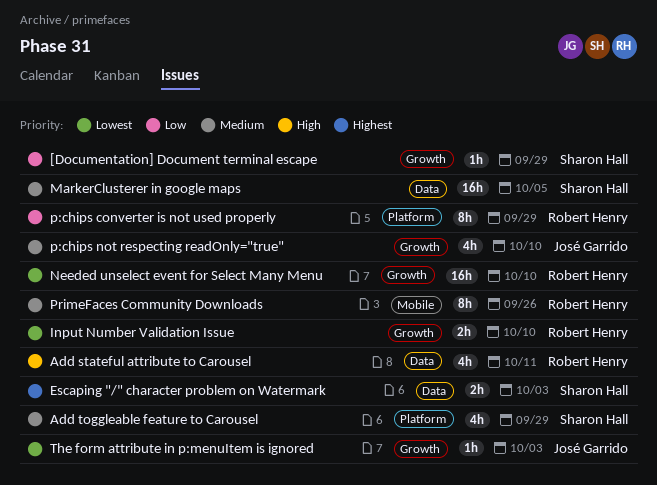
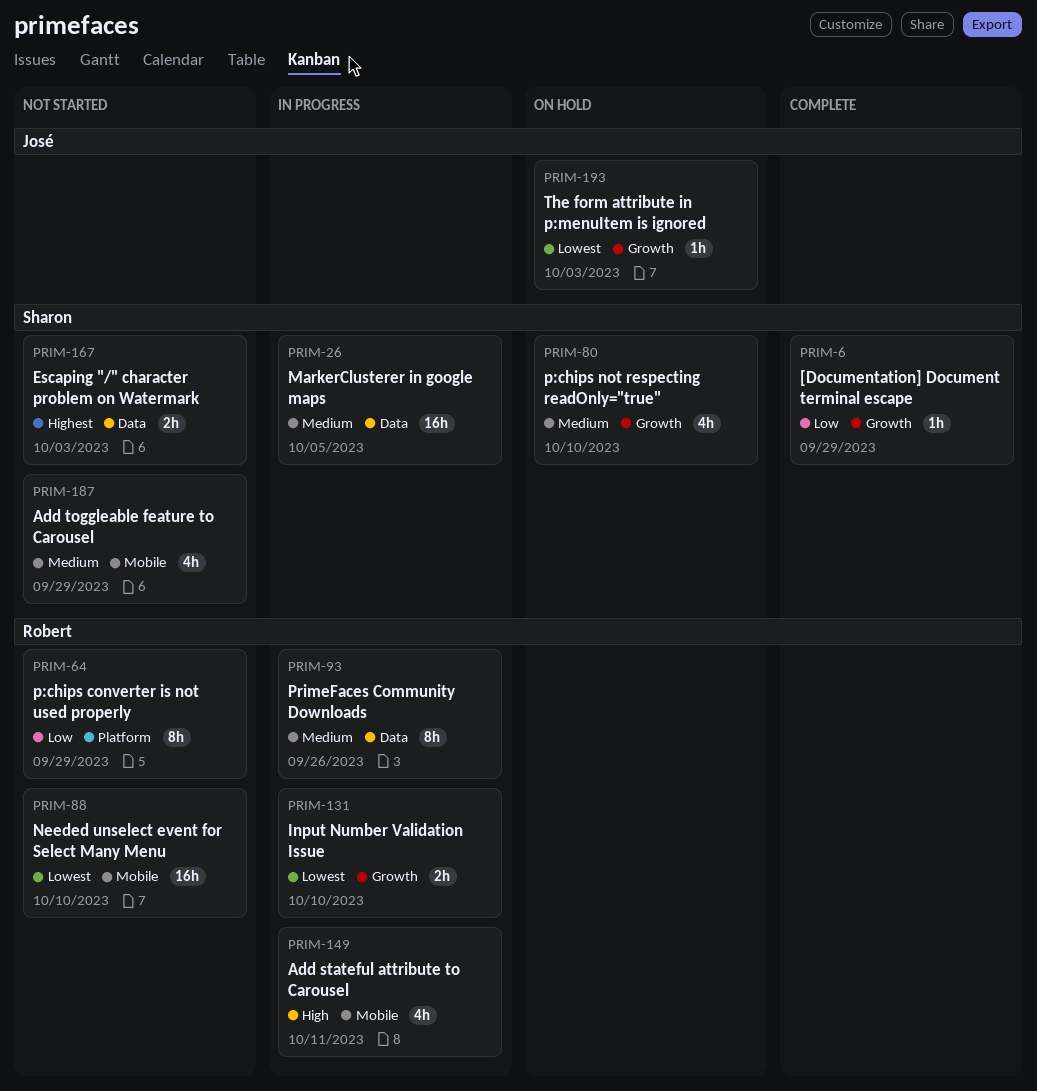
Add stateful attribute to Carousel, label: Data -> Mobile
Add toggleable feature to Carousel, label: Platform -> Mobile
Needed unselect event for Select Many Menu, label: Growth -> Mobile
p:chips not respecting readOnly="true", owner: José Garrido -> Sharon Hall
PrimeFaces Community Downloads, label: Mobile -> Data

